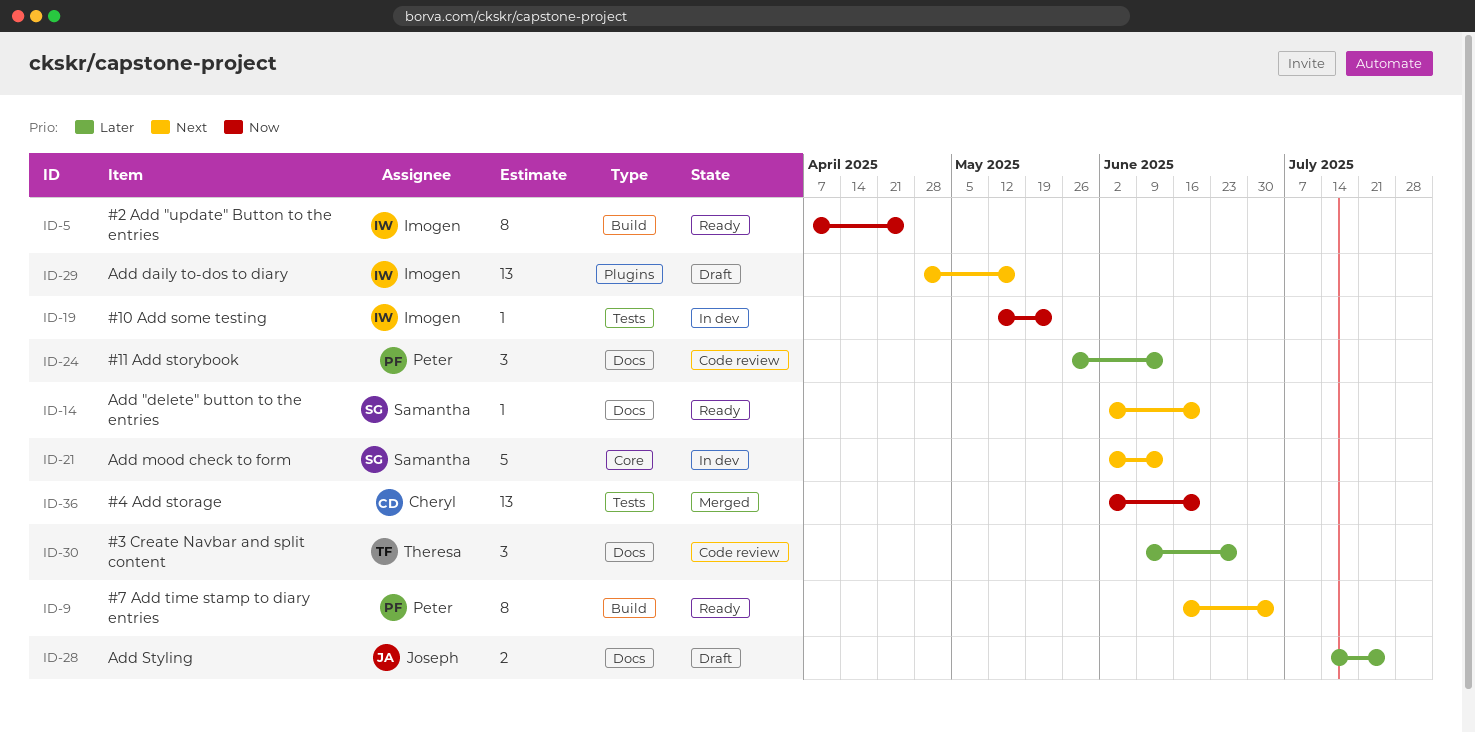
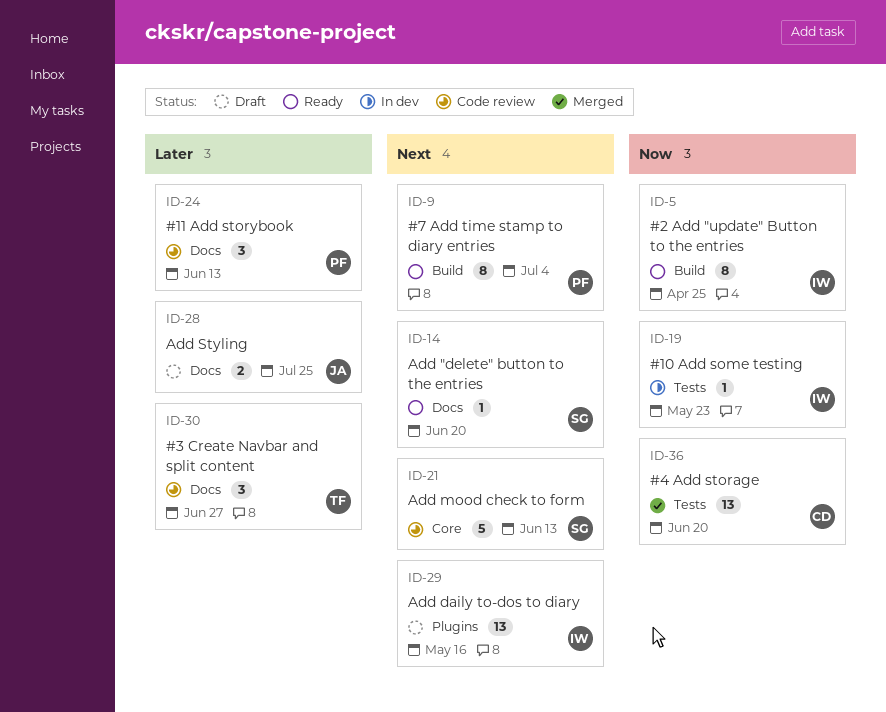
ID-21, status: In dev -> Code review

